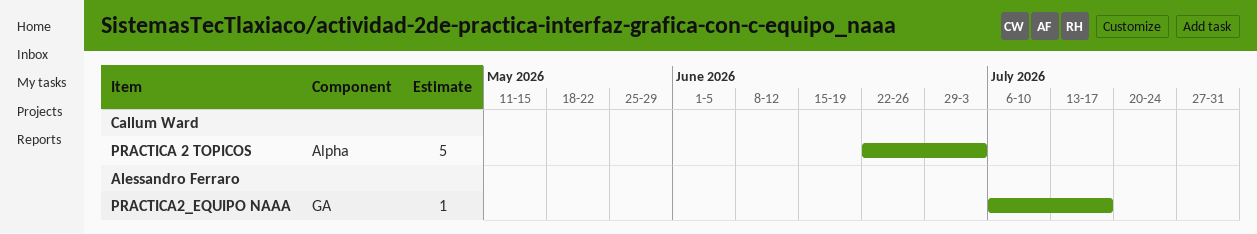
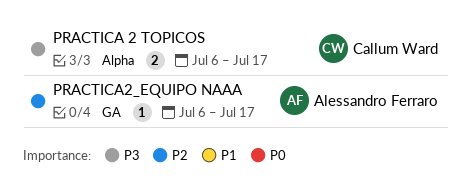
PRACTICA 2 TOPICOS, estimate: 5 -> 2
PRACTICA 2 TOPICOS, start: Jun 22 -> Jul 6
PRACTICA 2 TOPICOS, due: Jul 3 -> Jul 17

